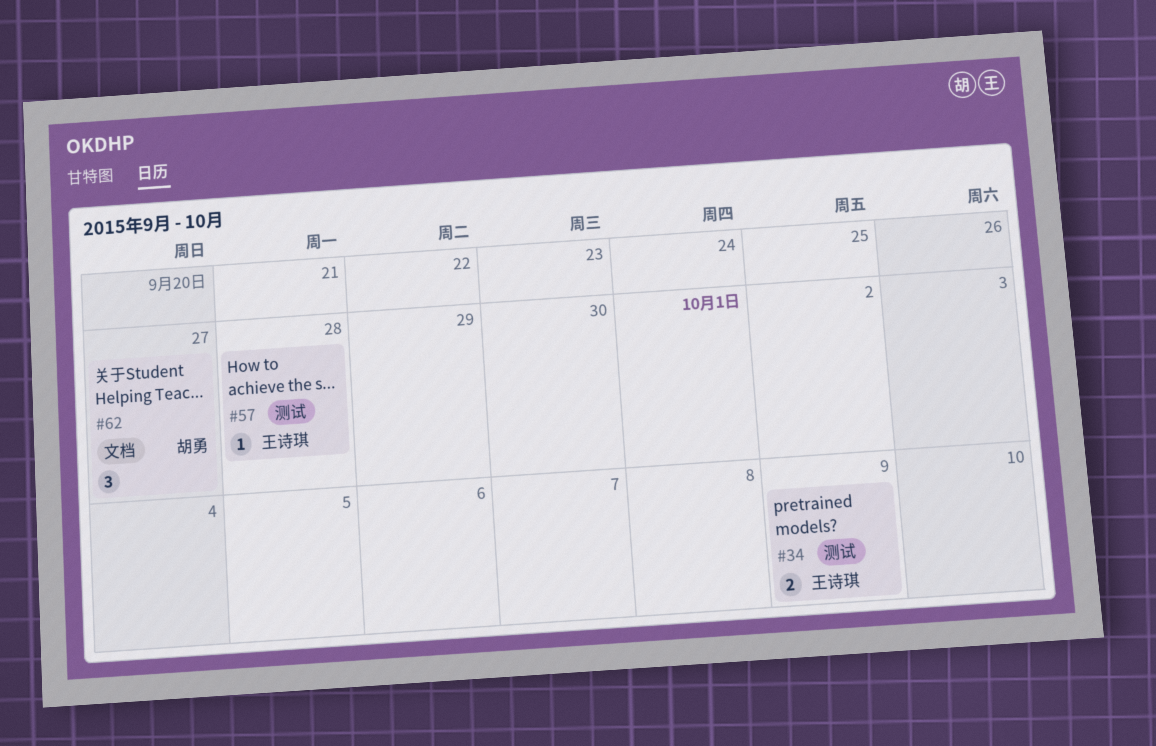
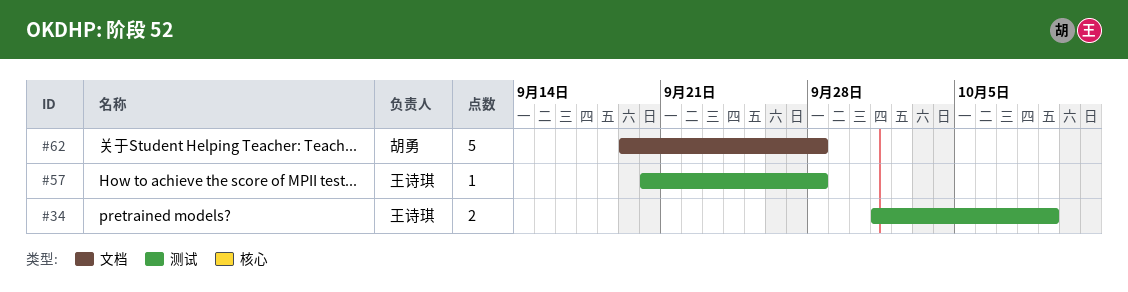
#62, estimate: 3 -> 5
#62, due: Sep 27 -> Sep 28

